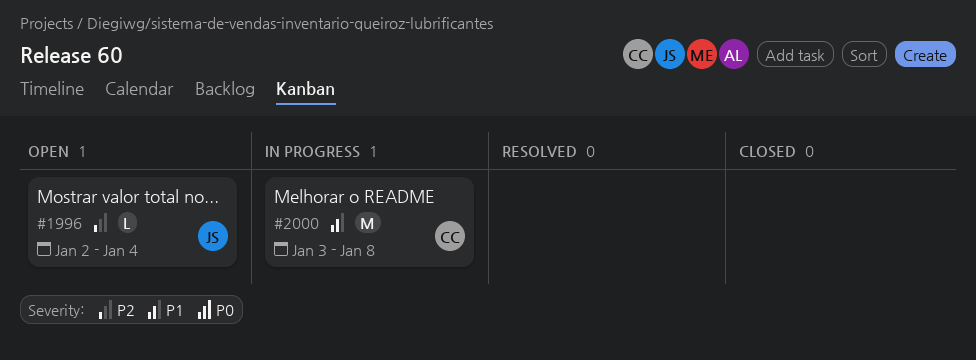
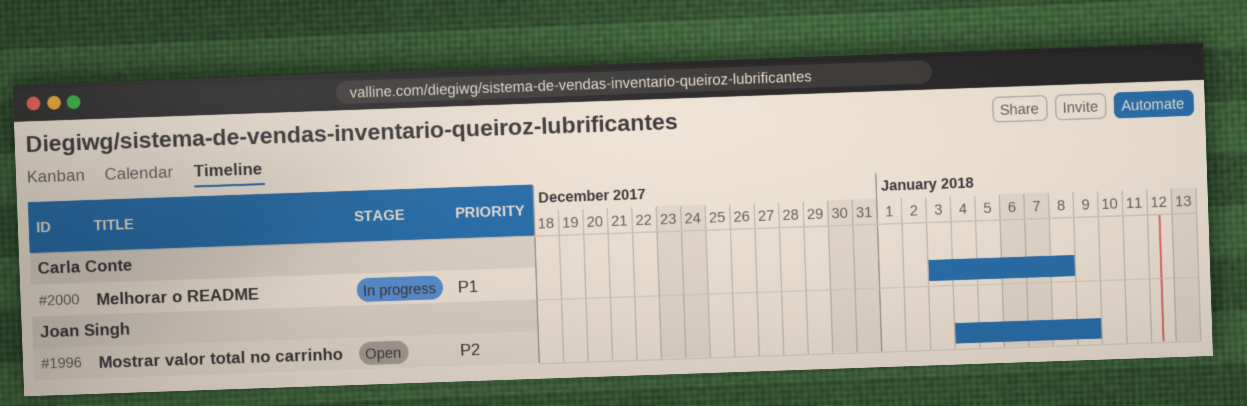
#1996, start: Jan 2 -> Jan 4
#1996, due: Jan 4 -> Jan 9

